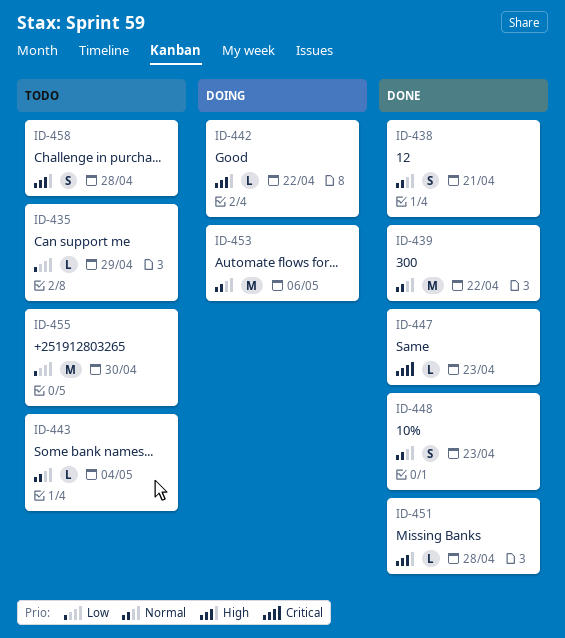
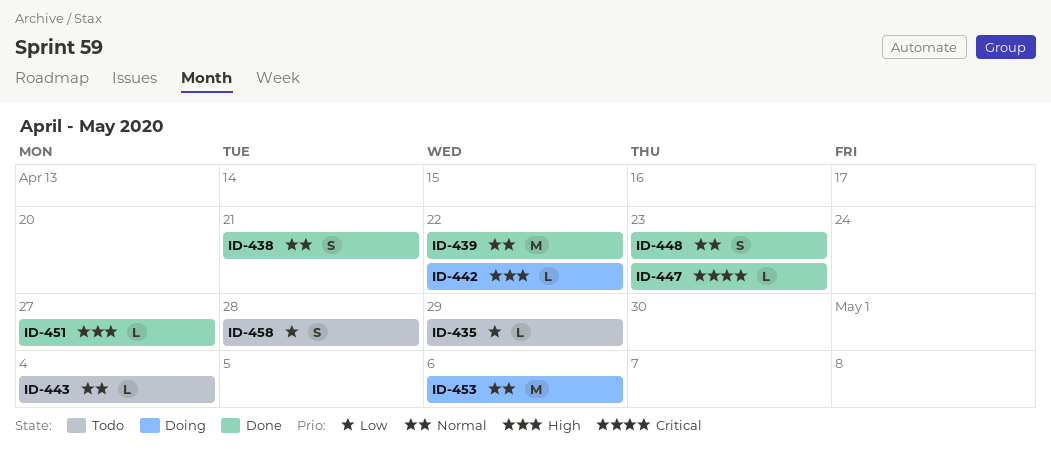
ID-451, due: Apr 28 -> Apr 27
ID-455: present -> none
ID-458, priority: High -> Low

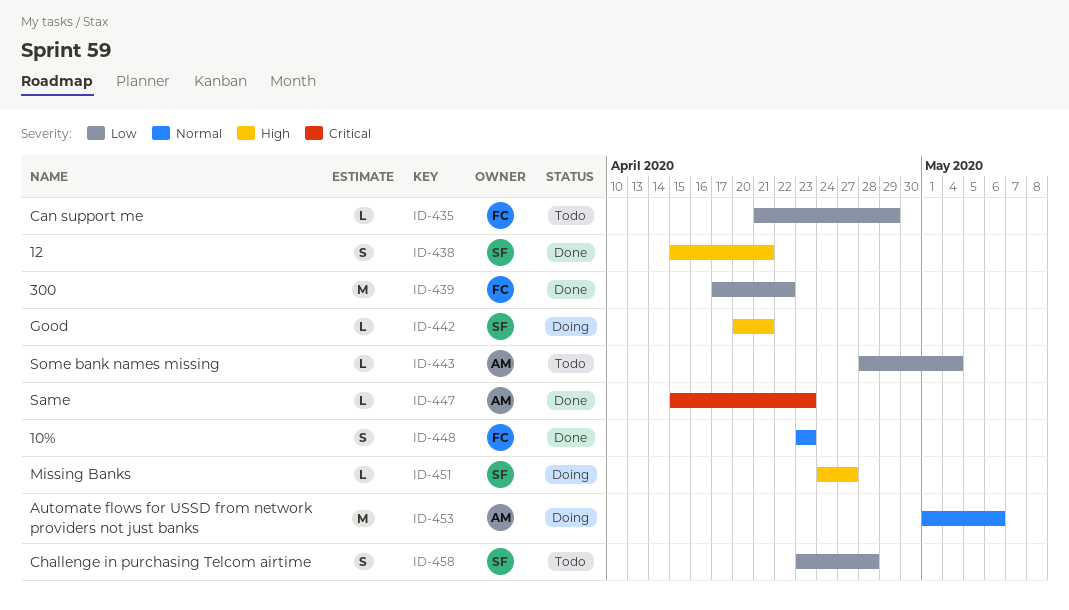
ID-438, priority: Normal -> High
ID-439, priority: Normal -> Low
ID-442, due: Apr 22 -> Apr 21
ID-443, priority: Normal -> Low
ID-451, status: Done -> Doing

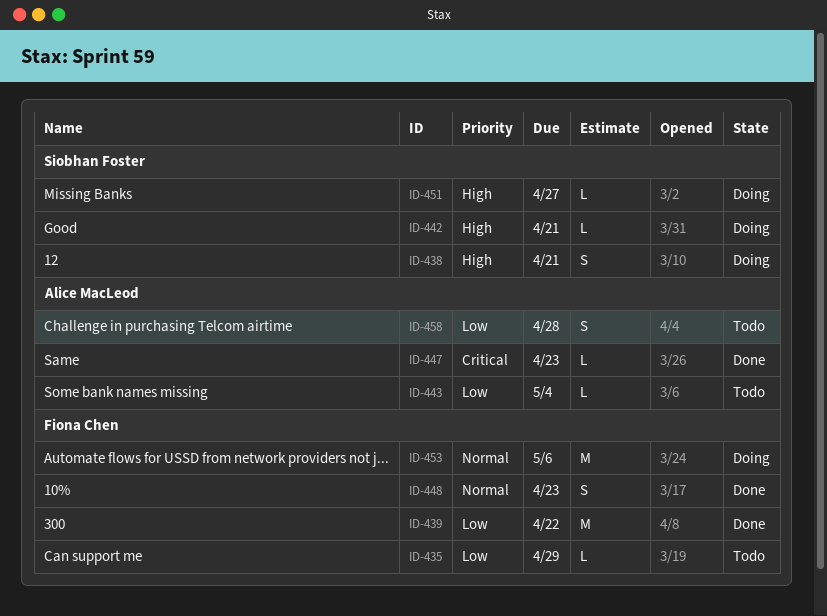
ID-438, status: Done -> Doing
ID-453, owner: Alice MacLeod -> Fiona Chen
ID-458, owner: Siobhan Foster -> Alice MacLeod

